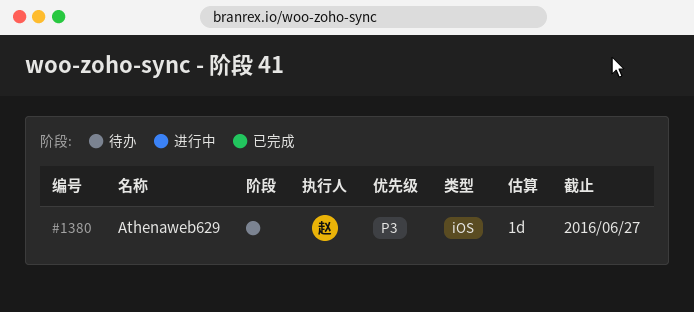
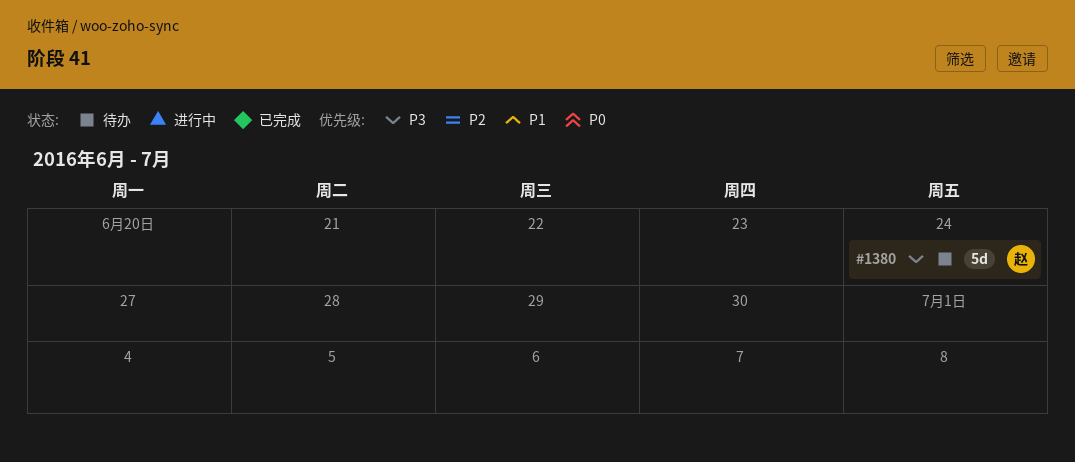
#1380, estimate: 1d -> 5d
#1380, due: Jun 27 -> Jun 24

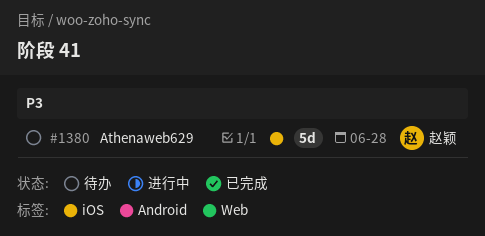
#1380, due: Jun 24 -> Jun 28

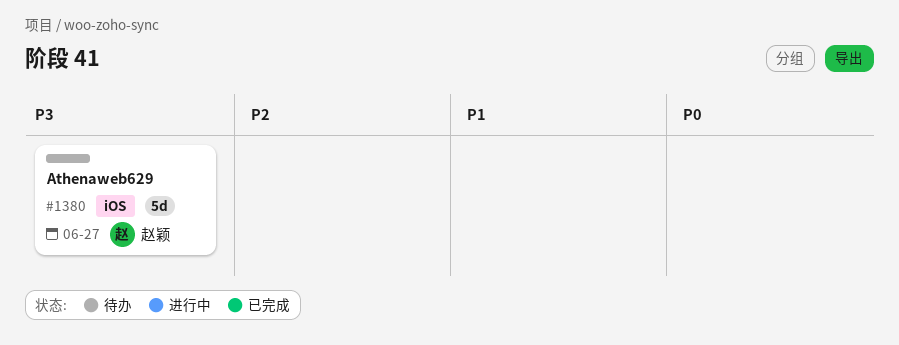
#1380, due: Jun 28 -> Jun 27

